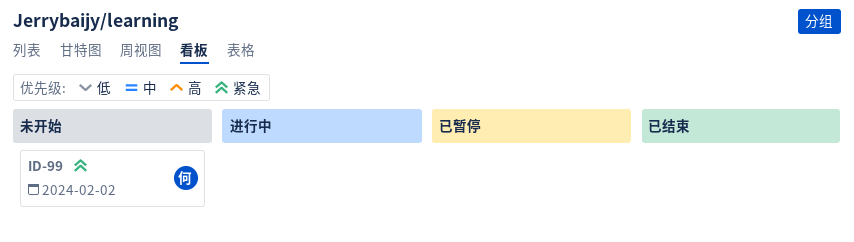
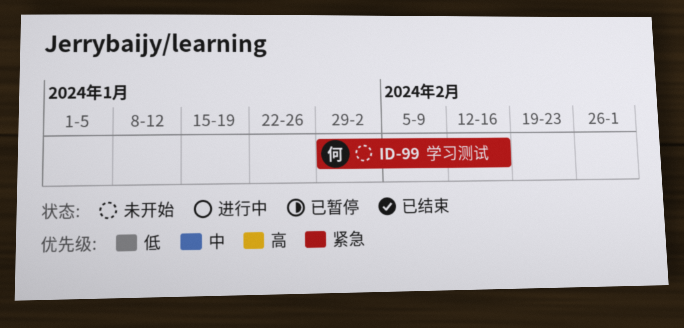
ID-99, due: Feb 2 -> Feb 16

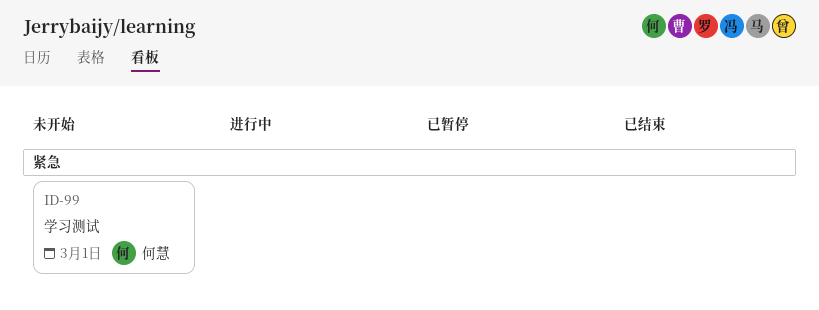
ID-99, due: Feb 16 -> Mar 1

